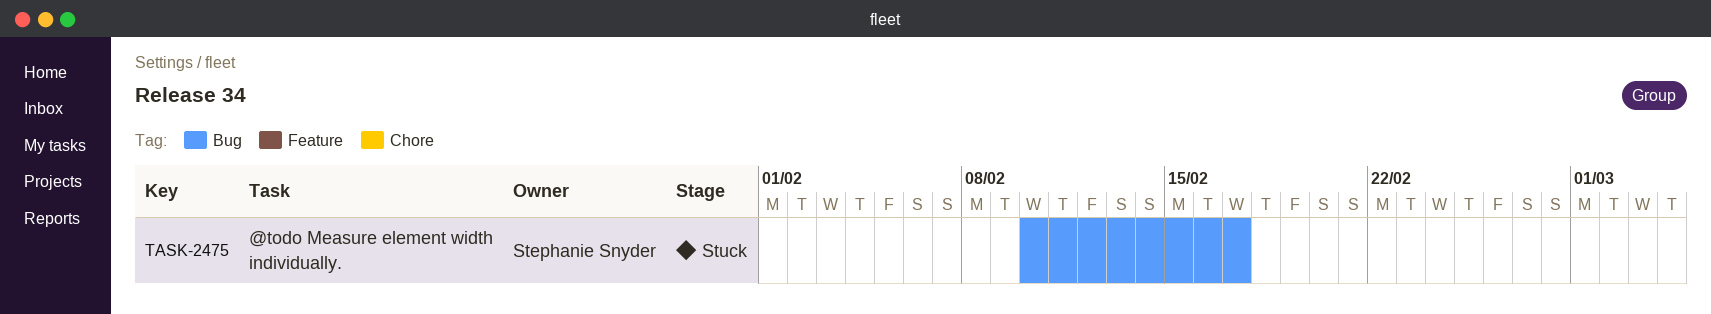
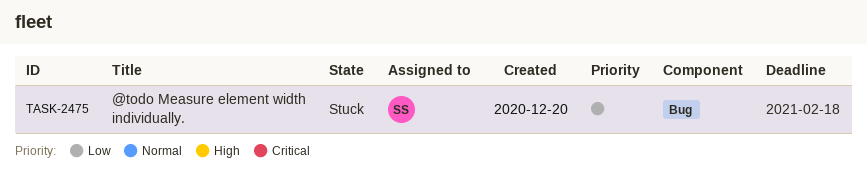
TASK-2475, due: Feb 17 -> Feb 18

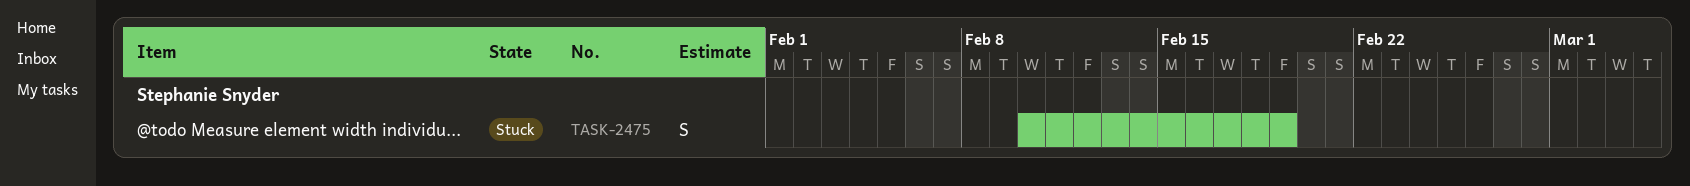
TASK-2475, due: Feb 18 -> Feb 19

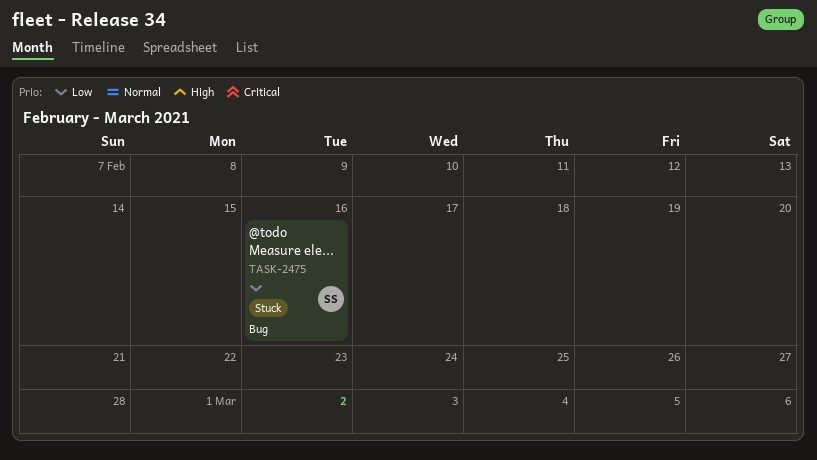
TASK-2475, due: Feb 19 -> Feb 16

